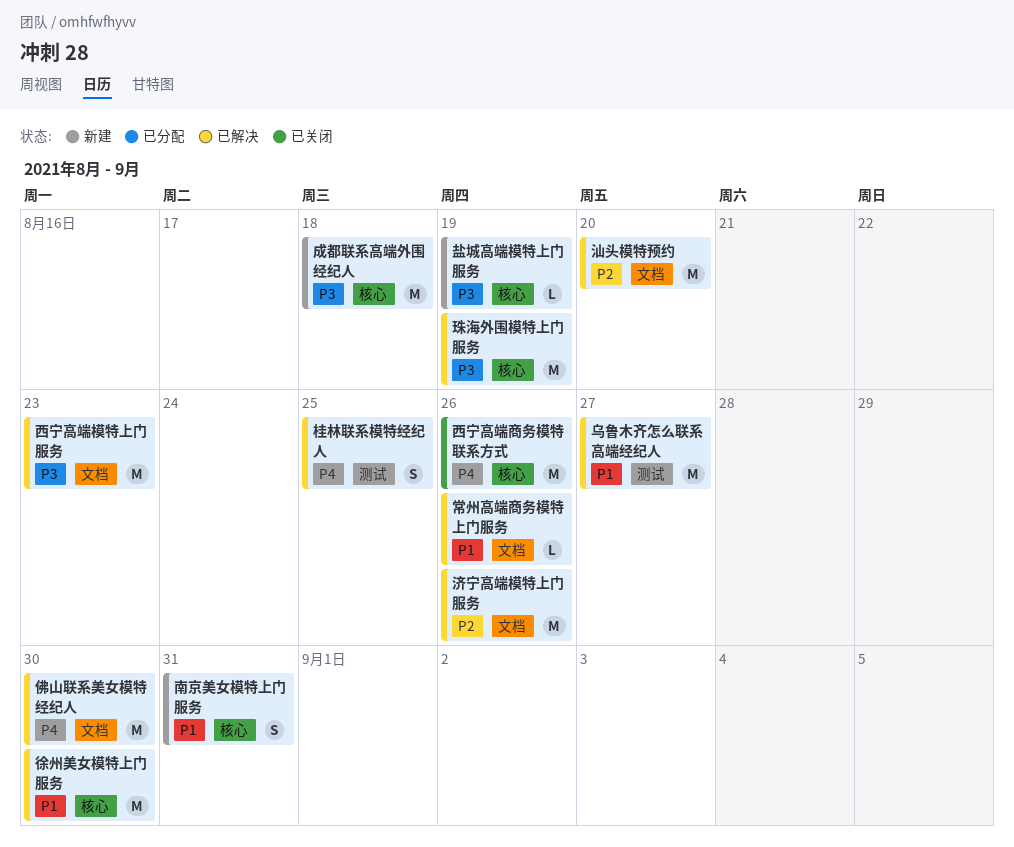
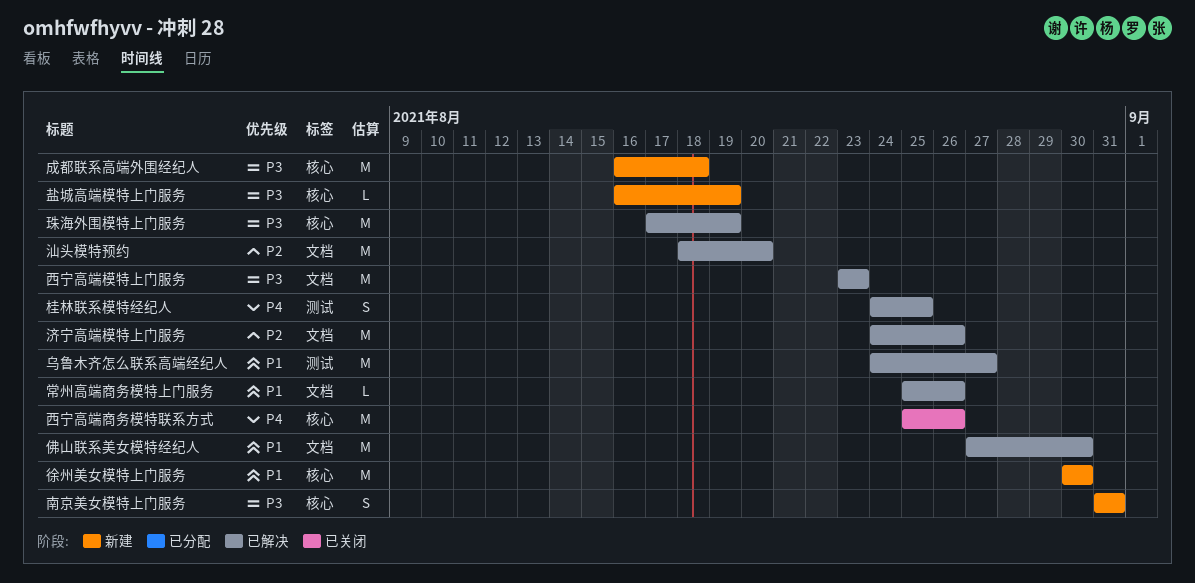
佛山联系美女模特经纪人, priority: P4 -> P1
南京美女模特上门服务, priority: P1 -> P3
徐州美女模特上门服务, status: 已解决 -> 新建

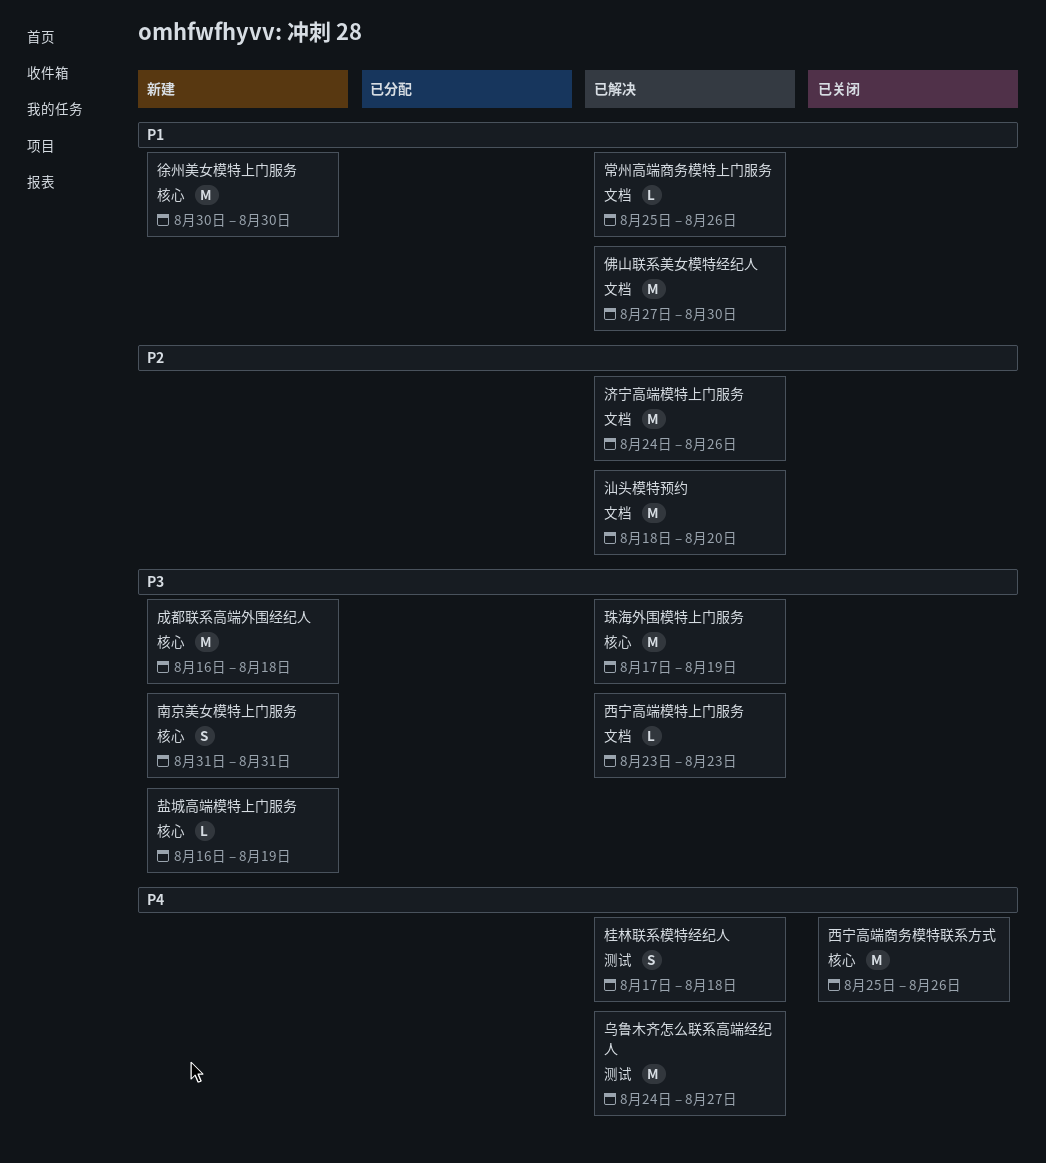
乌鲁木齐怎么联系高端经纪人, priority: P1 -> P4
桂林联系模特经纪人, start: Aug 24 -> Aug 17
桂林联系模特经纪人, due: Aug 25 -> Aug 18
西宁高端模特上门服务, estimate: M -> L

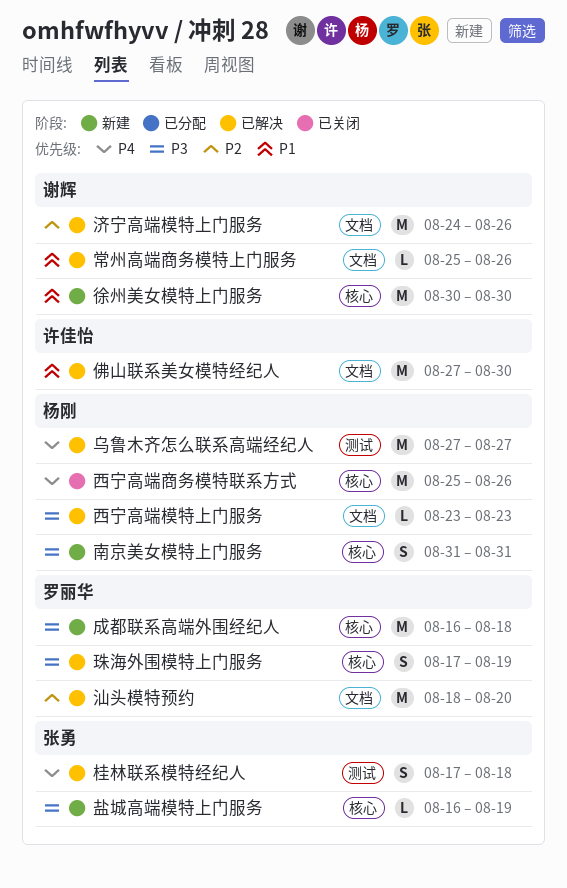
乌鲁木齐怎么联系高端经纪人, start: Aug 24 -> Aug 27
珠海外围模特上门服务, estimate: M -> S

